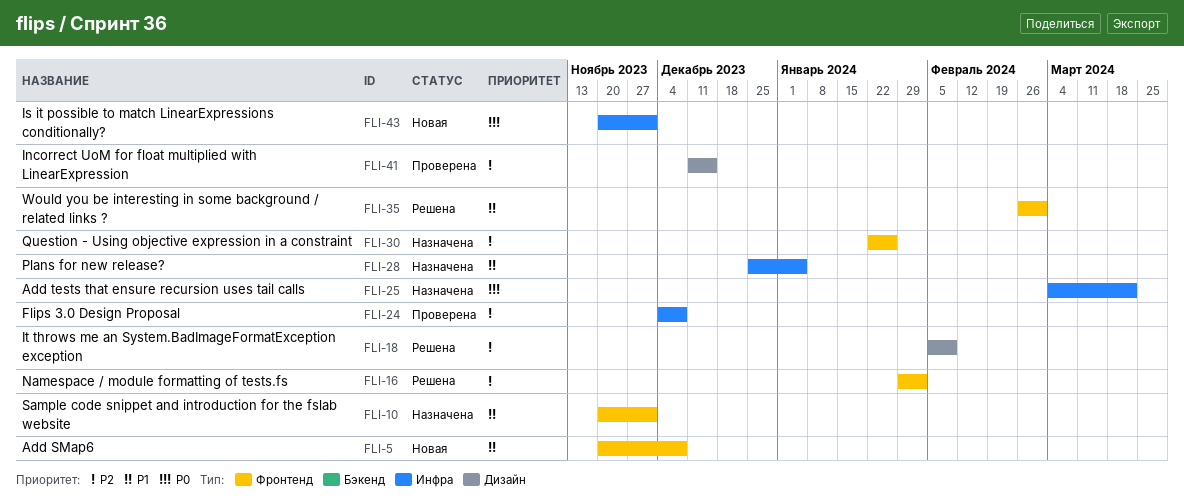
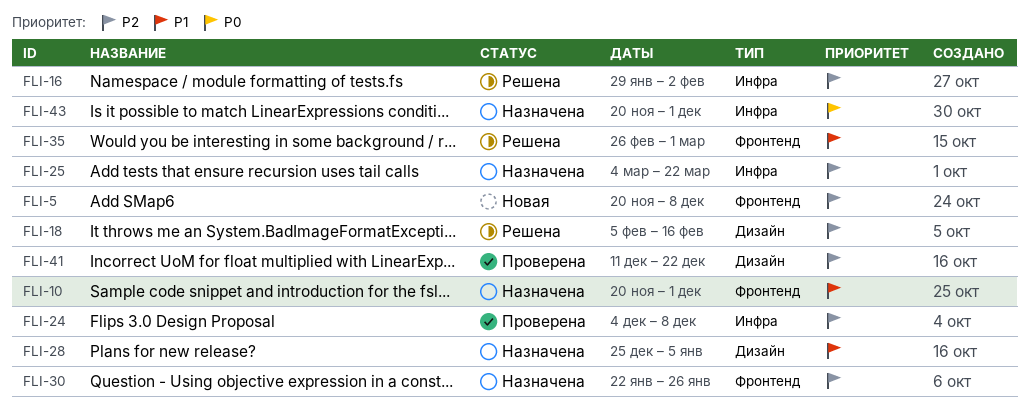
FLI-5, priority: P1 -> P2
FLI-16, label: Фронтенд -> Инфра
FLI-18, due: Feb 9 -> Feb 16
FLI-25, priority: P0 -> P2
FLI-28, label: Инфра -> Дизайн
FLI-41, due: Dec 15 -> Dec 22
FLI-43, status: Новая -> Назначена

